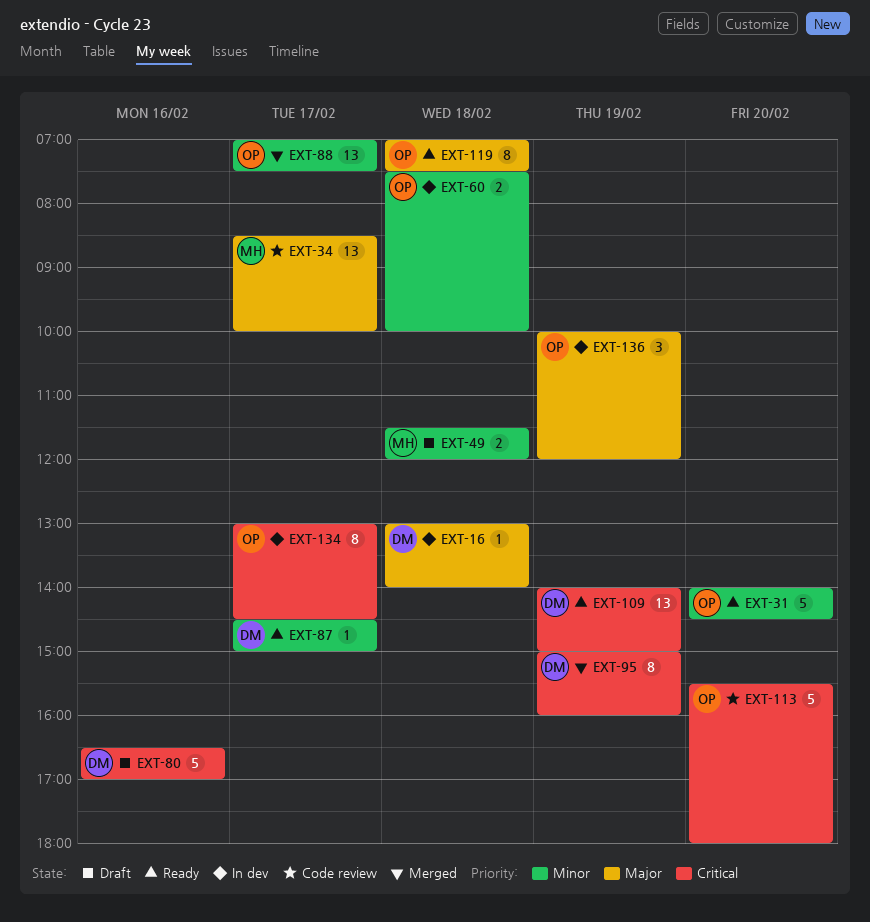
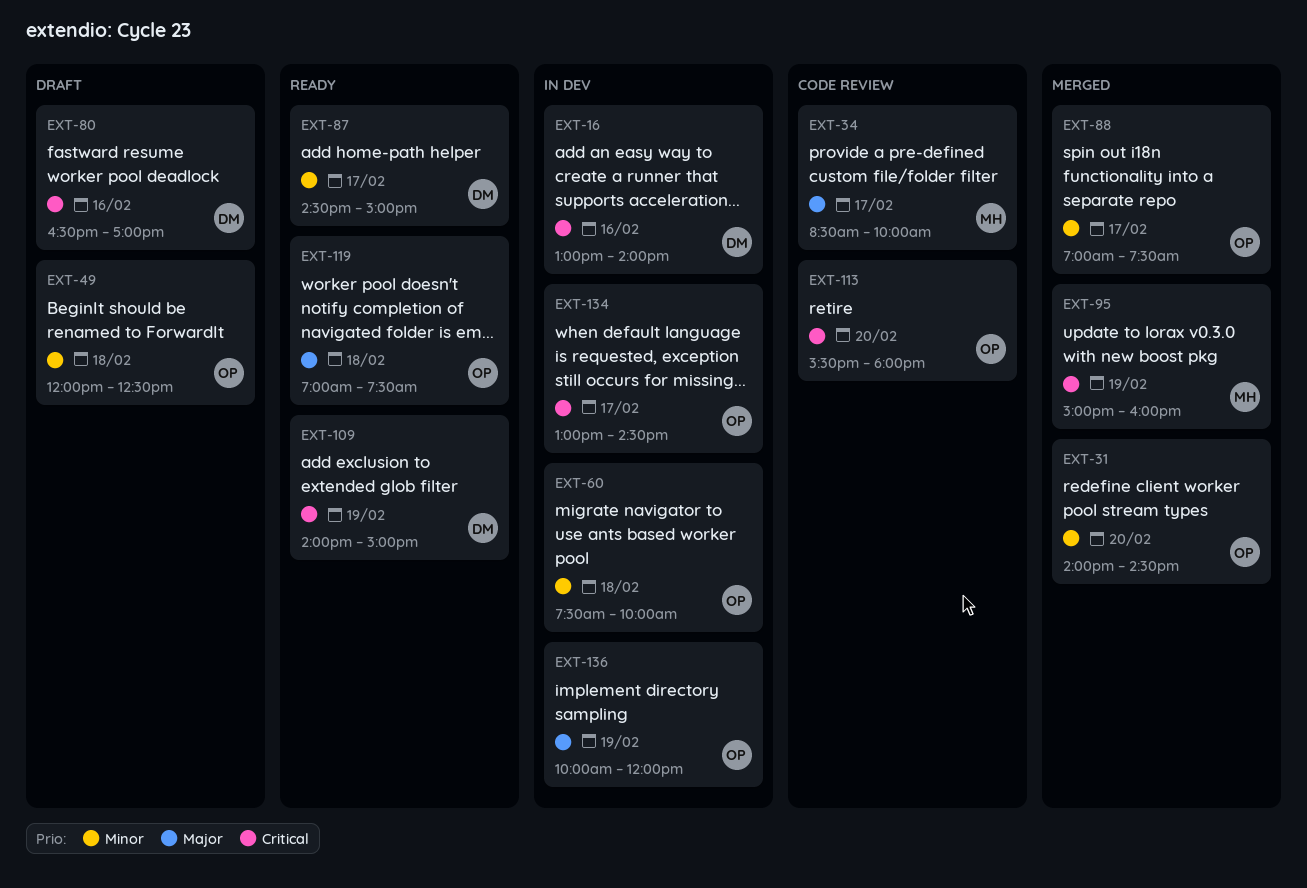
EXT-16, priority: Major -> Critical
EXT-16, day: Feb 18 -> Feb 16
EXT-31, status: Ready -> Merged
EXT-49, owner: MH -> OP
EXT-49, begins: 11:30 -> 12:00
EXT-49, ends: 12:00 -> 12:30
EXT-95, owner: DM -> MH

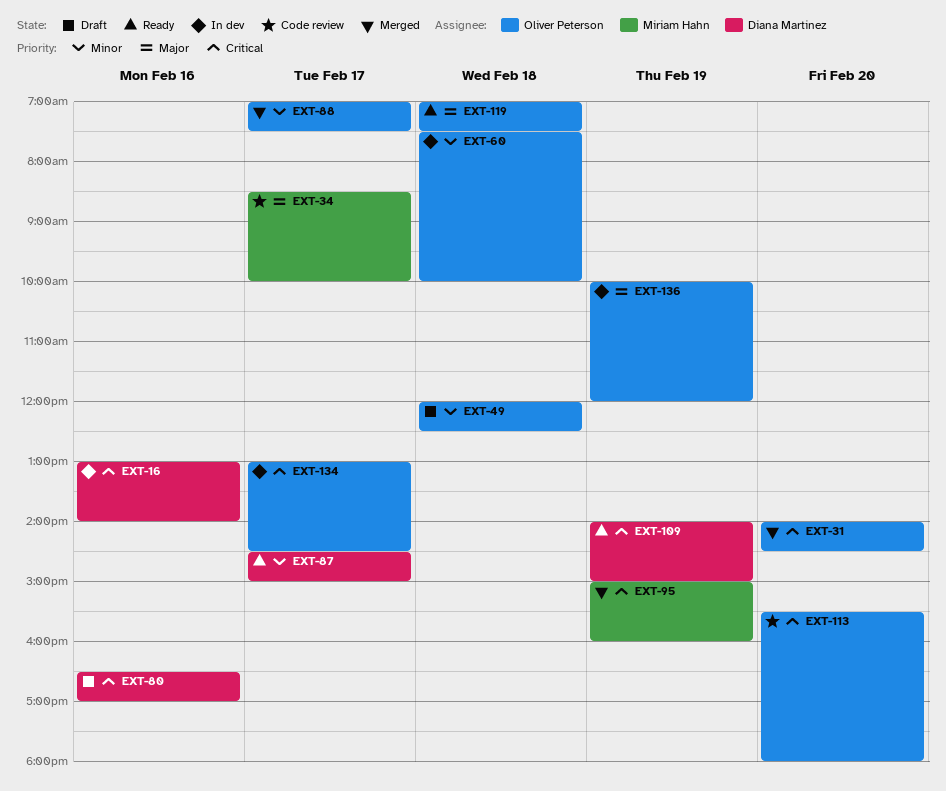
EXT-31, priority: Minor -> Critical

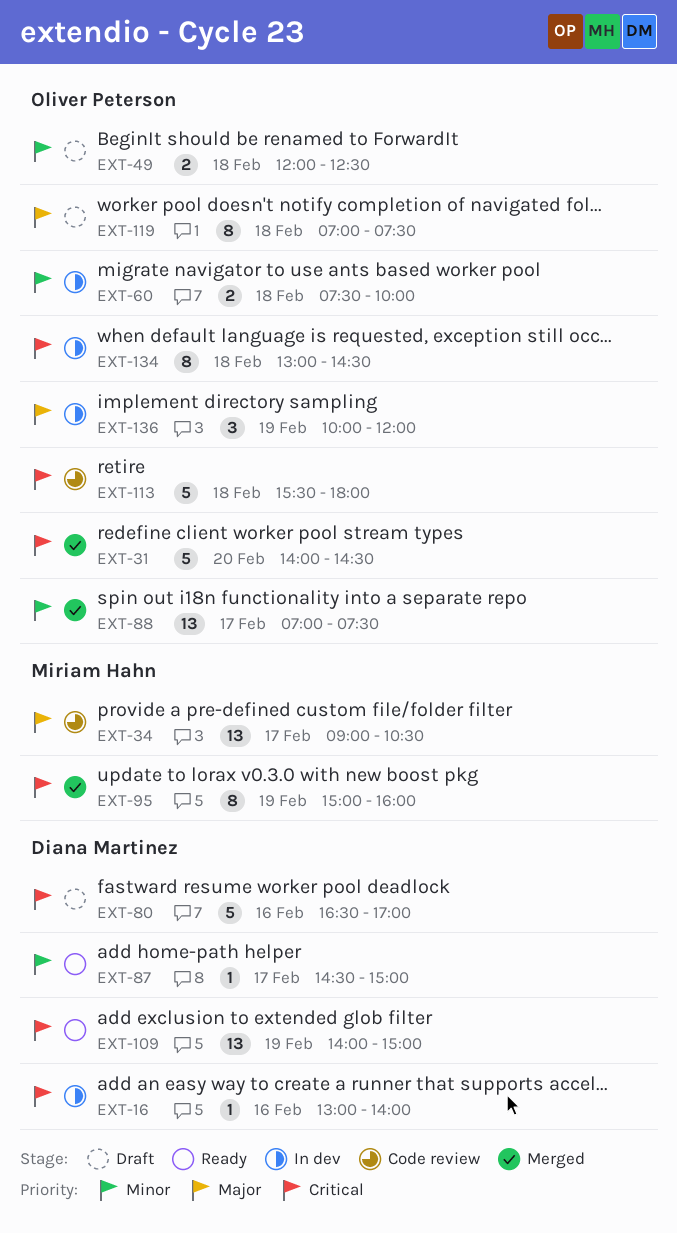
EXT-34, begins: 08:30 -> 09:00
EXT-34, ends: 10:00 -> 10:30
EXT-113, day: Feb 20 -> Feb 18
EXT-119, status: Ready -> Draft
EXT-134, day: Feb 17 -> Feb 18

